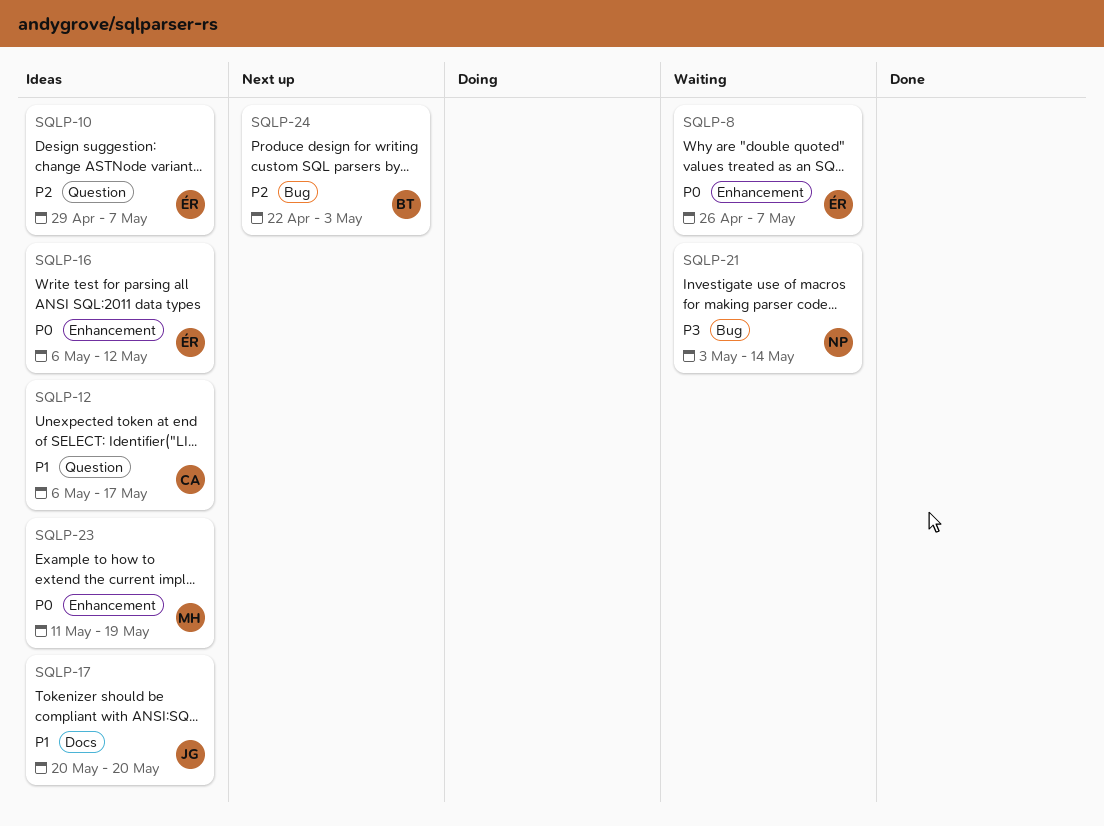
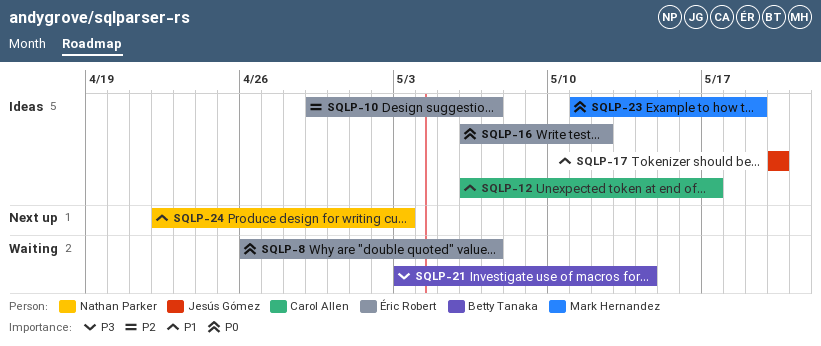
SQLP-21, owner: Nathan Parker -> Betty Tanaka
SQLP-24, owner: Betty Tanaka -> Nathan Parker
SQLP-24, priority: P2 -> P1

